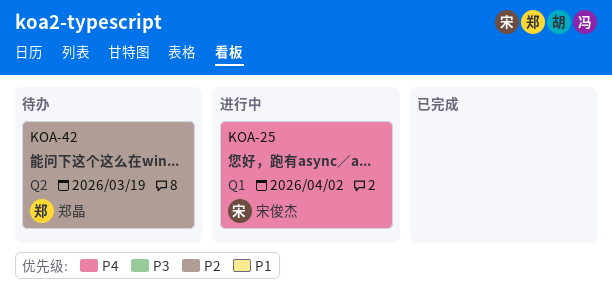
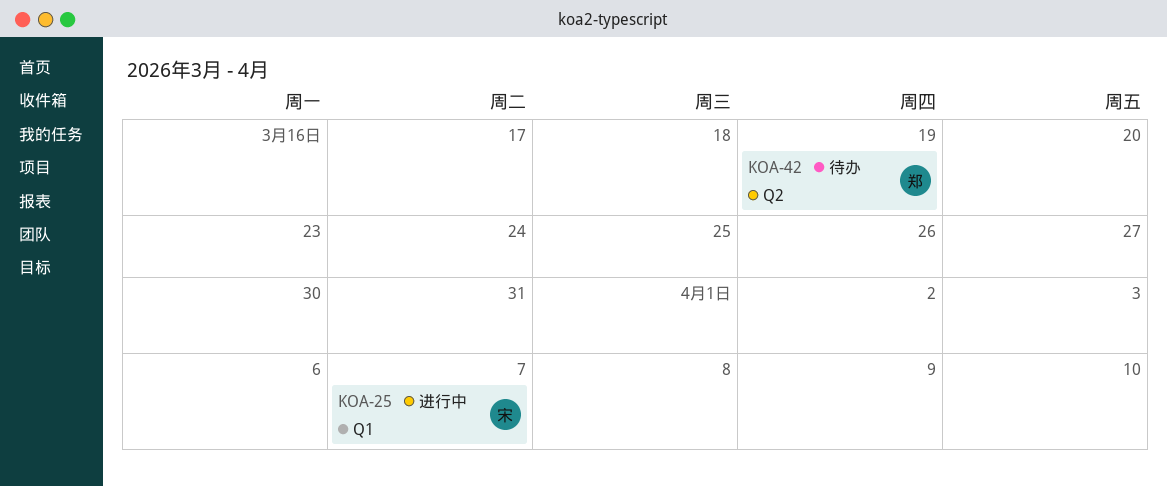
KOA-25, due: Apr 2 -> Apr 7

